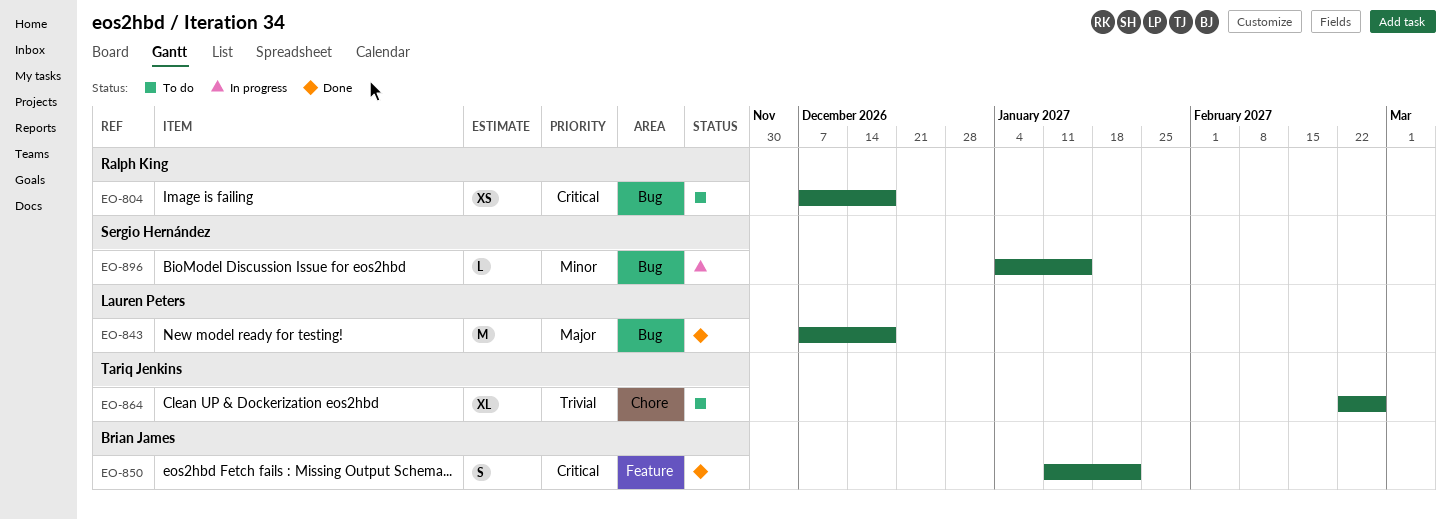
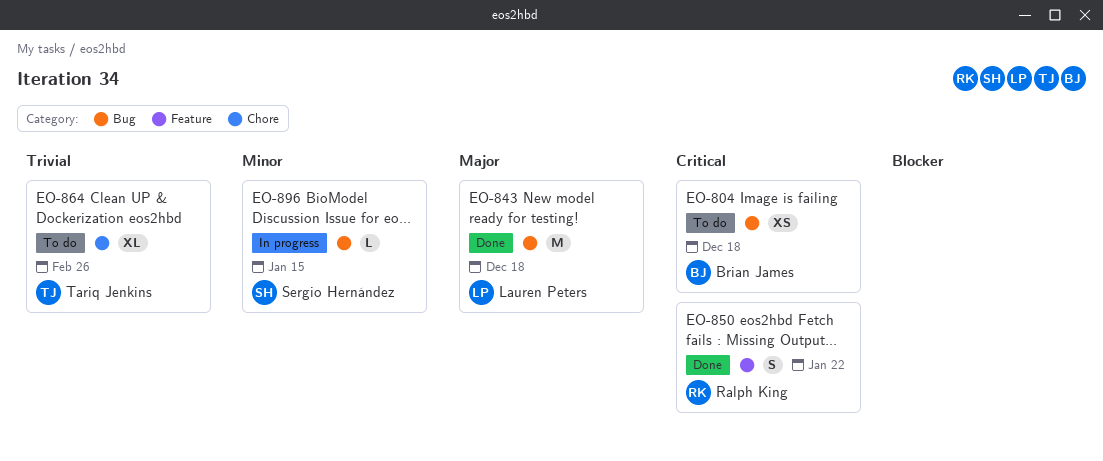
EO-804, owner: Ralph King -> Brian James
EO-850, owner: Brian James -> Ralph King

